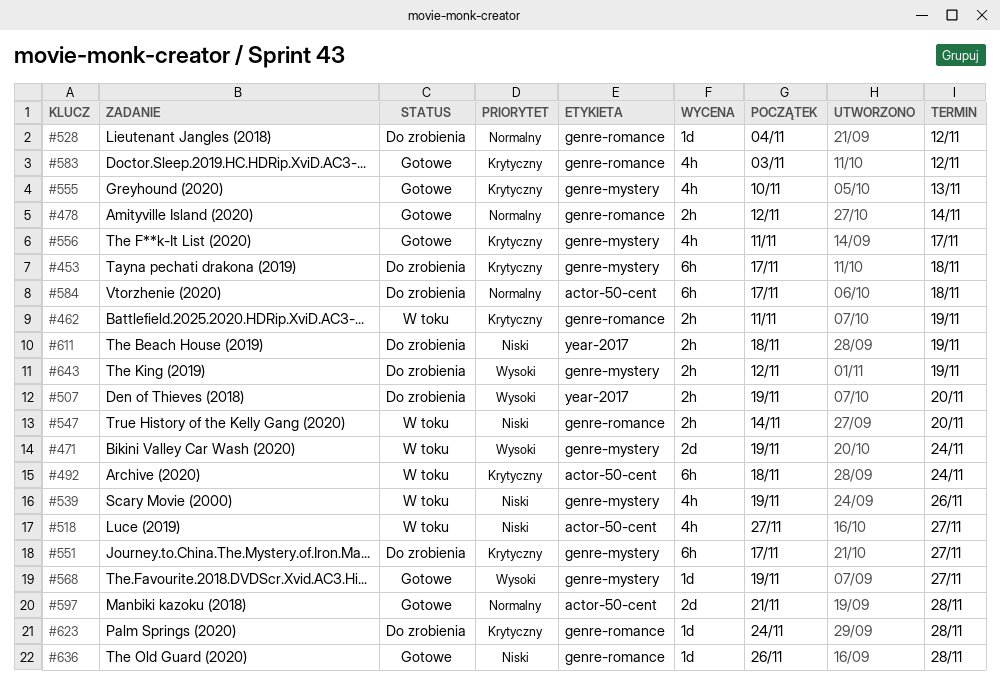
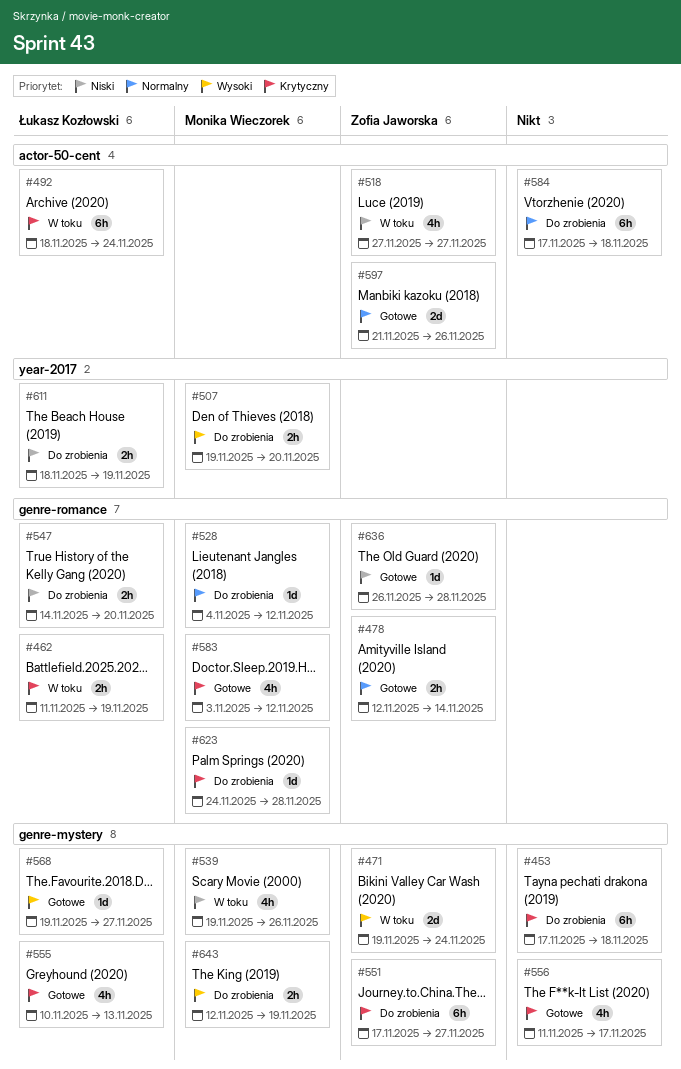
#547, status: W toku -> Do zrobienia
#597, due: Nov 28 -> Nov 26

